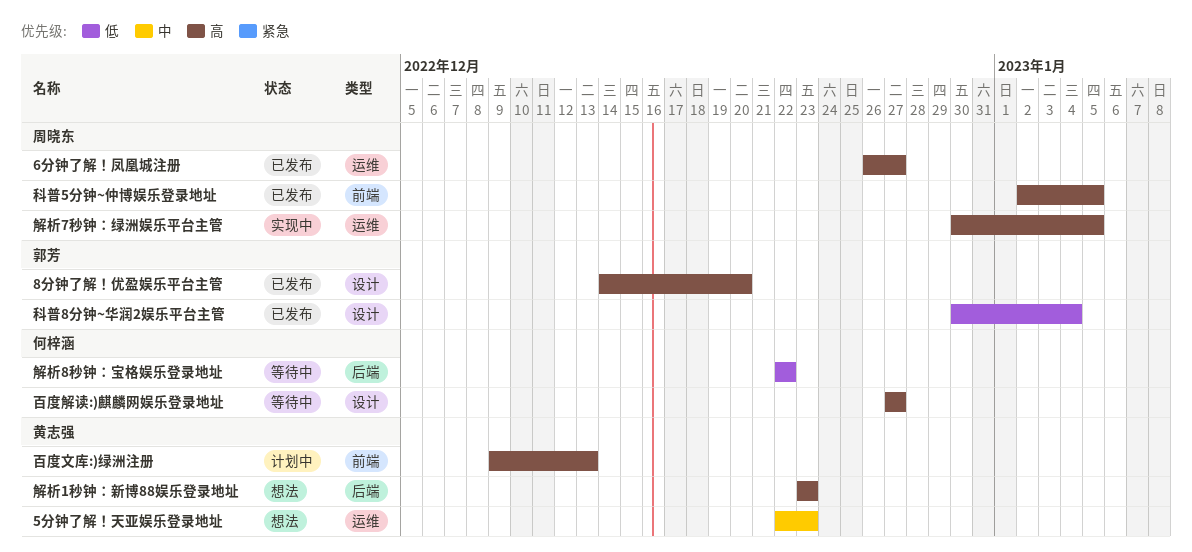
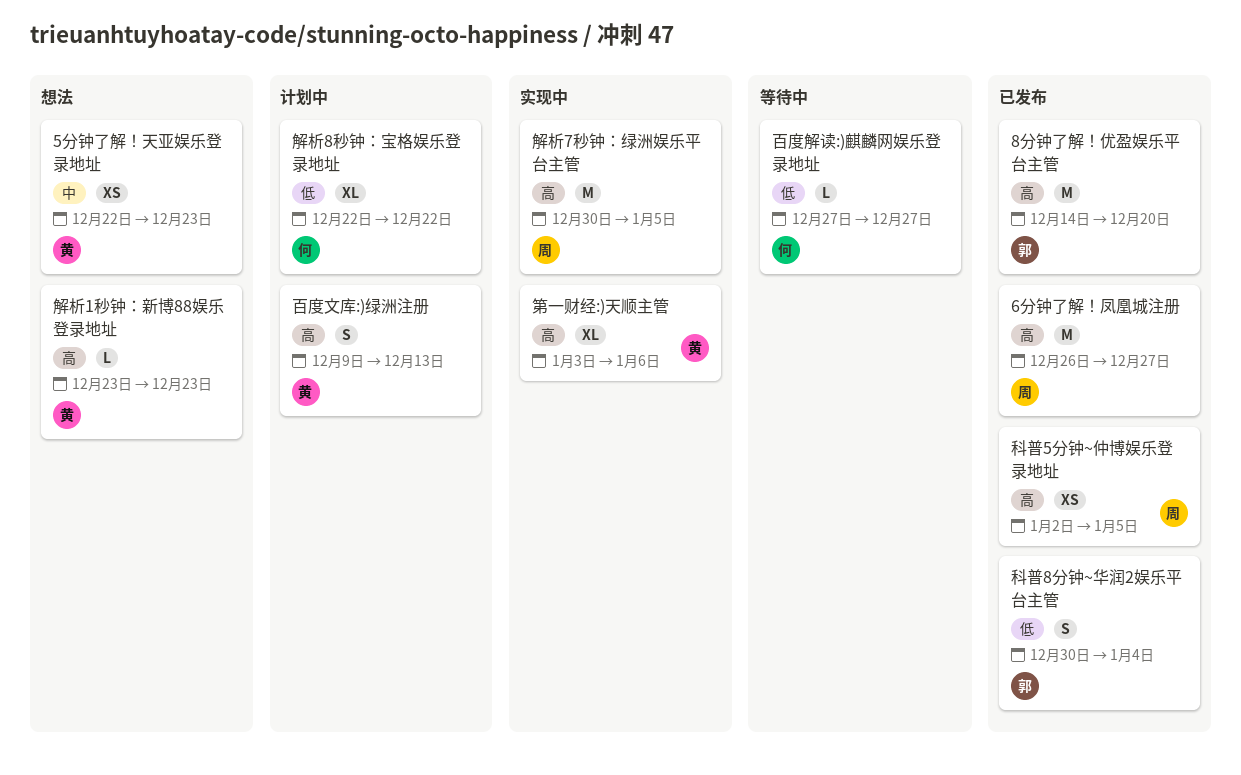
百度解读:)麒麟网娱乐登录地址, priority: 高 -> 低
第一财经:)天顺主管: none -> present
解析8秒钟：宝格娱乐登录地址, status: 等待中 -> 计划中

